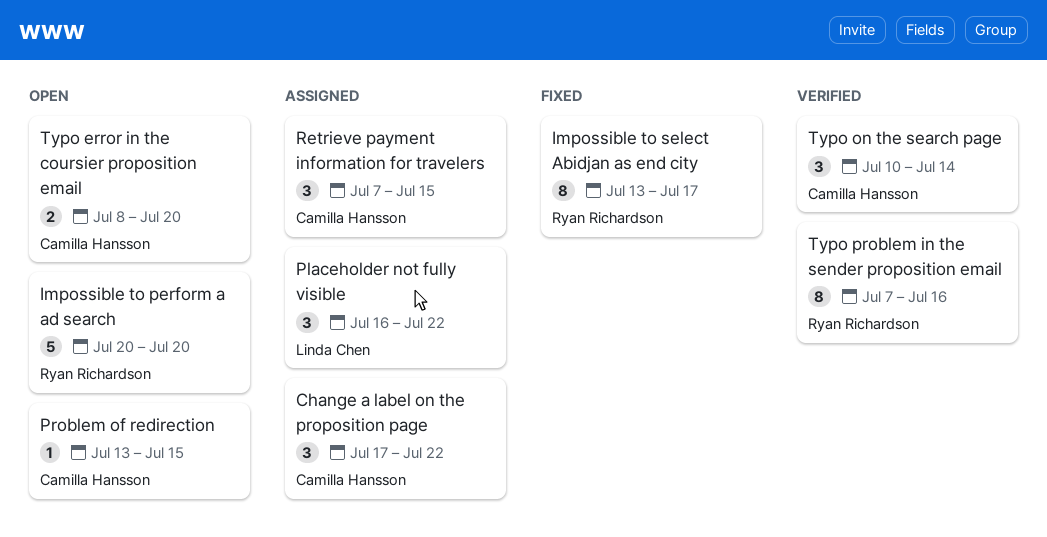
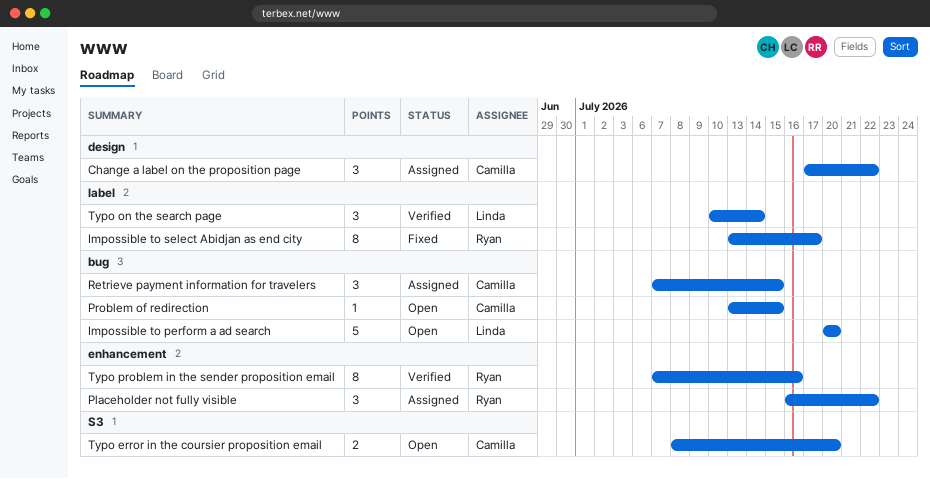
Impossible to perform a ad search, owner: Ryan Richardson -> Linda Chen
Placeholder not fully visible, owner: Linda Chen -> Ryan Richardson
Typo on the search page, owner: Camilla Hansson -> Linda Chen

